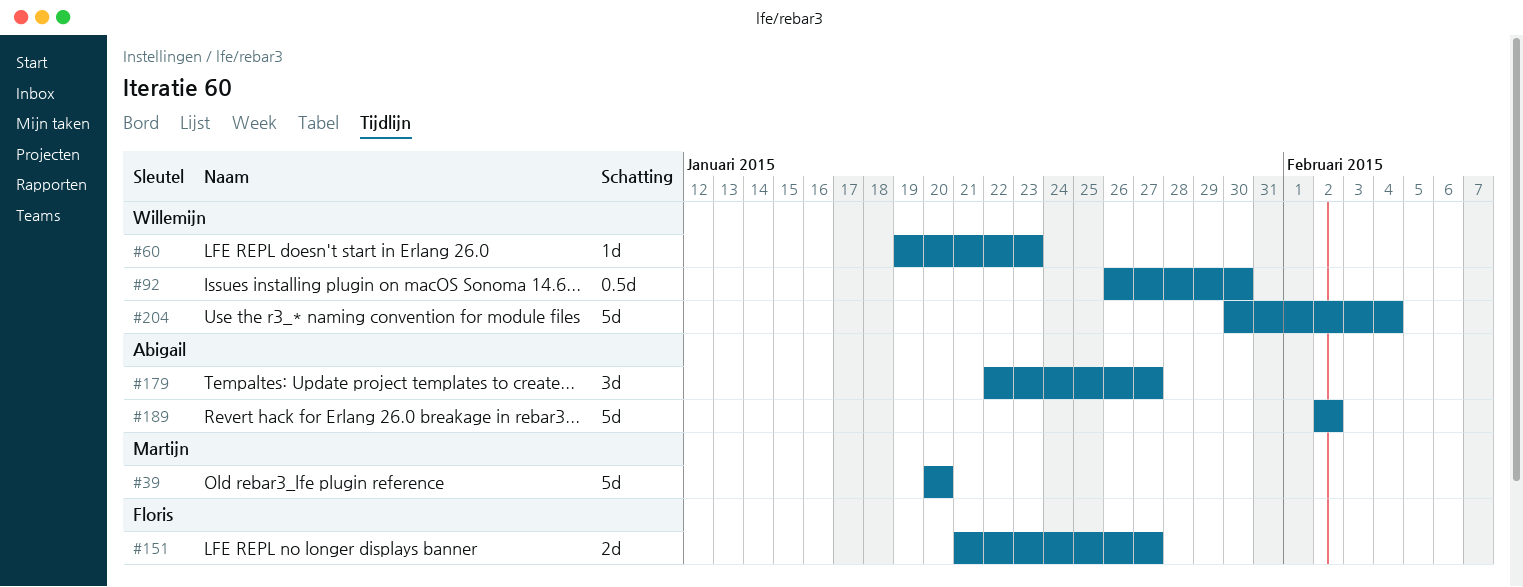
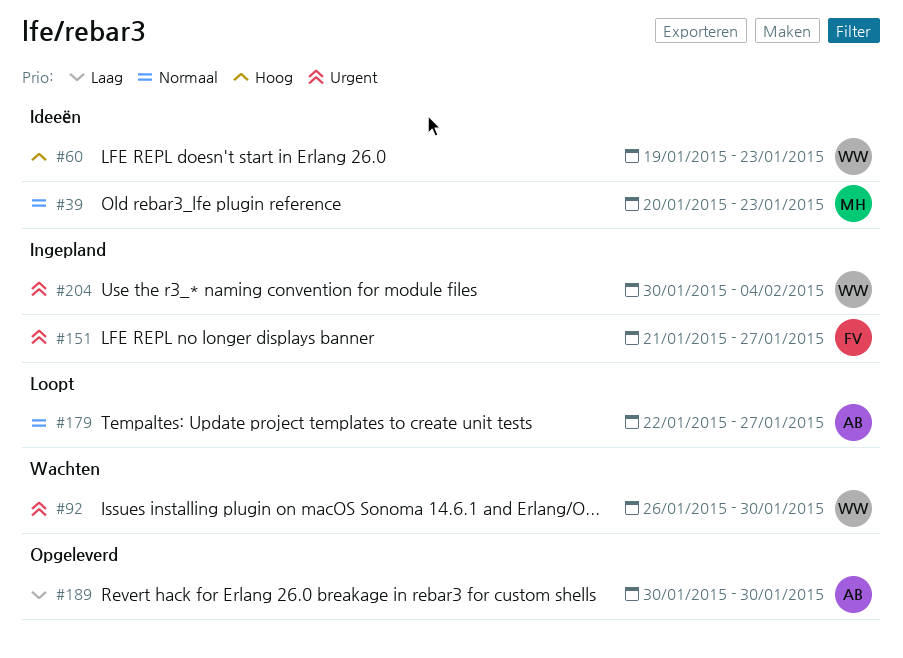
#39, due: Jan 20 -> Jan 23
#189, start: Feb 2 -> Jan 30
#189, due: Feb 2 -> Jan 30

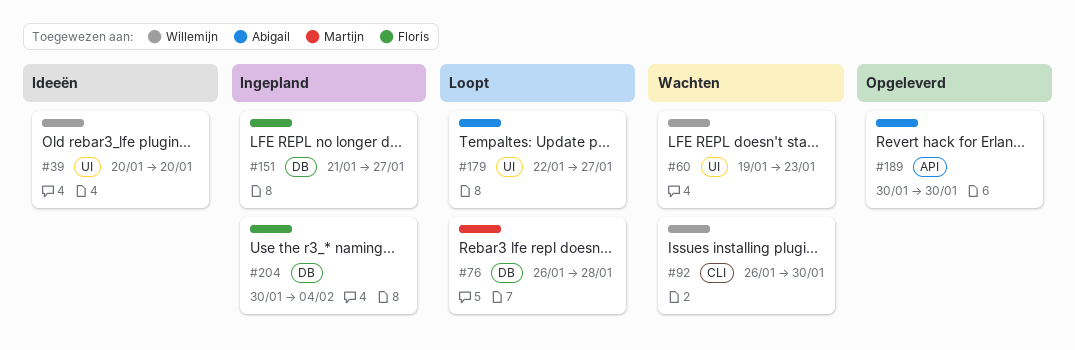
#39, owner: Martijn -> Willemijn
#39, due: Jan 23 -> Jan 20
#60, status: Ideeën -> Wachten
#76: none -> present
#204, owner: Willemijn -> Floris

